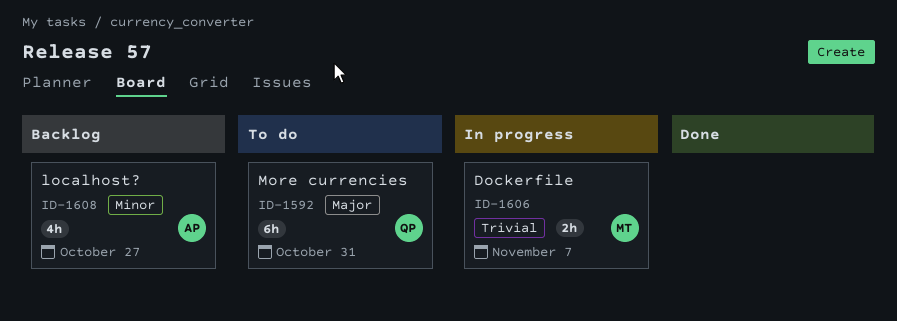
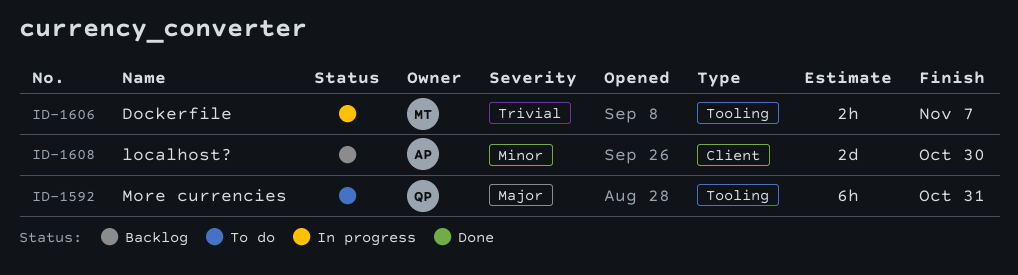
ID-1608, estimate: 4h -> 2d
ID-1608, due: Oct 27 -> Oct 30

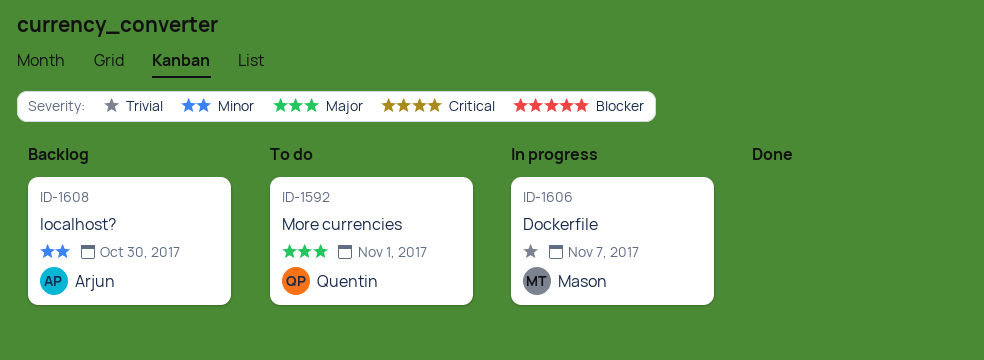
ID-1592, due: Oct 31 -> Nov 1

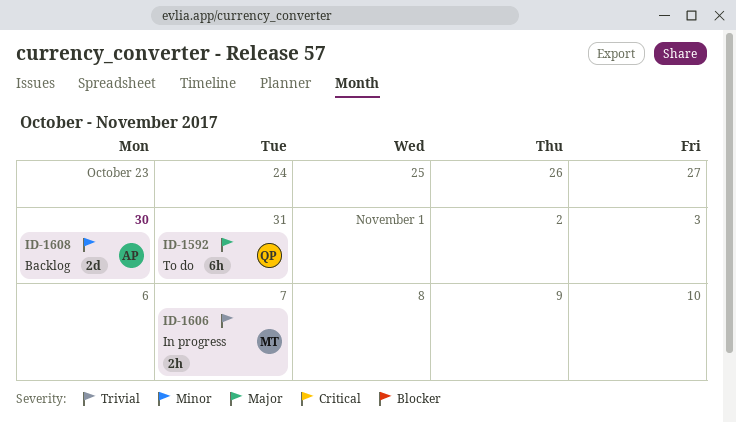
ID-1592, due: Nov 1 -> Oct 31

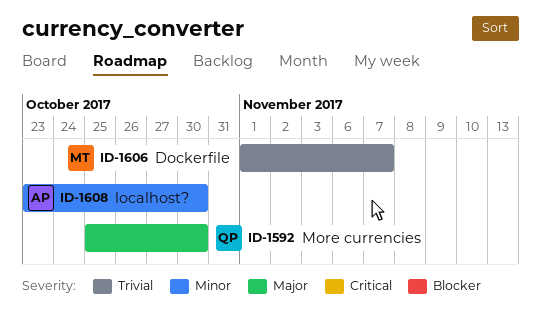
ID-1592, due: Oct 31 -> Oct 30

